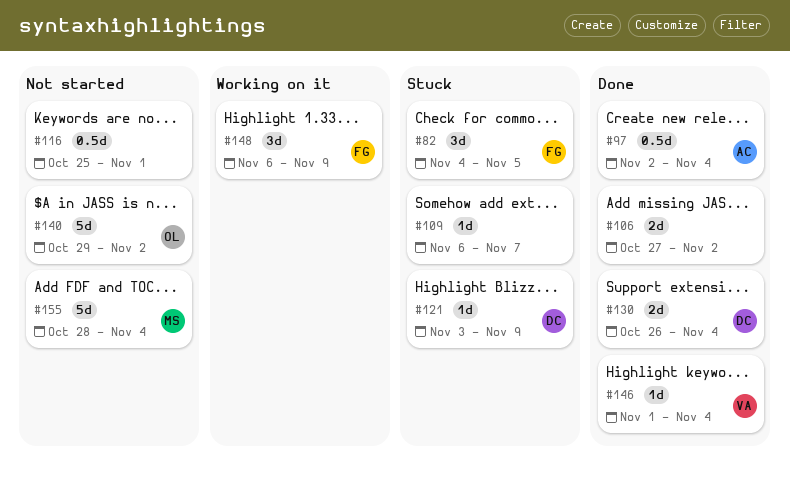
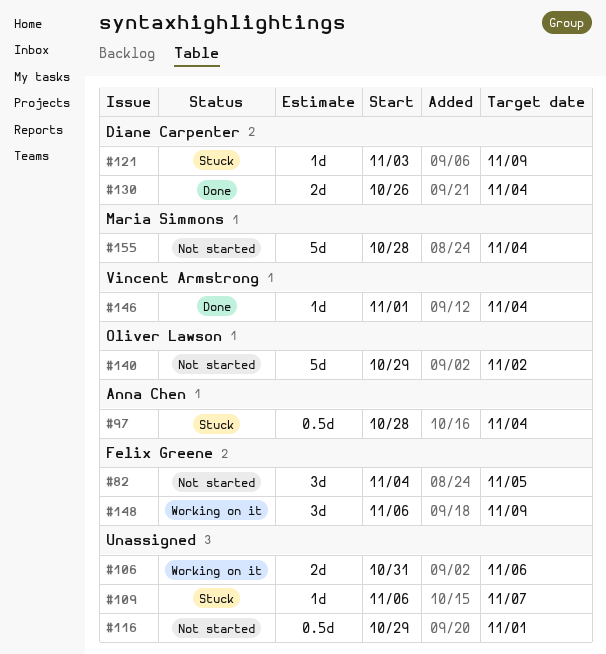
#82, status: Stuck -> Not started
#97, status: Done -> Stuck
#97, start: Nov 2 -> Oct 28
#106, status: Done -> Working on it
#106, start: Oct 27 -> Oct 31
#106, due: Nov 2 -> Nov 6
#116, start: Oct 25 -> Oct 29

